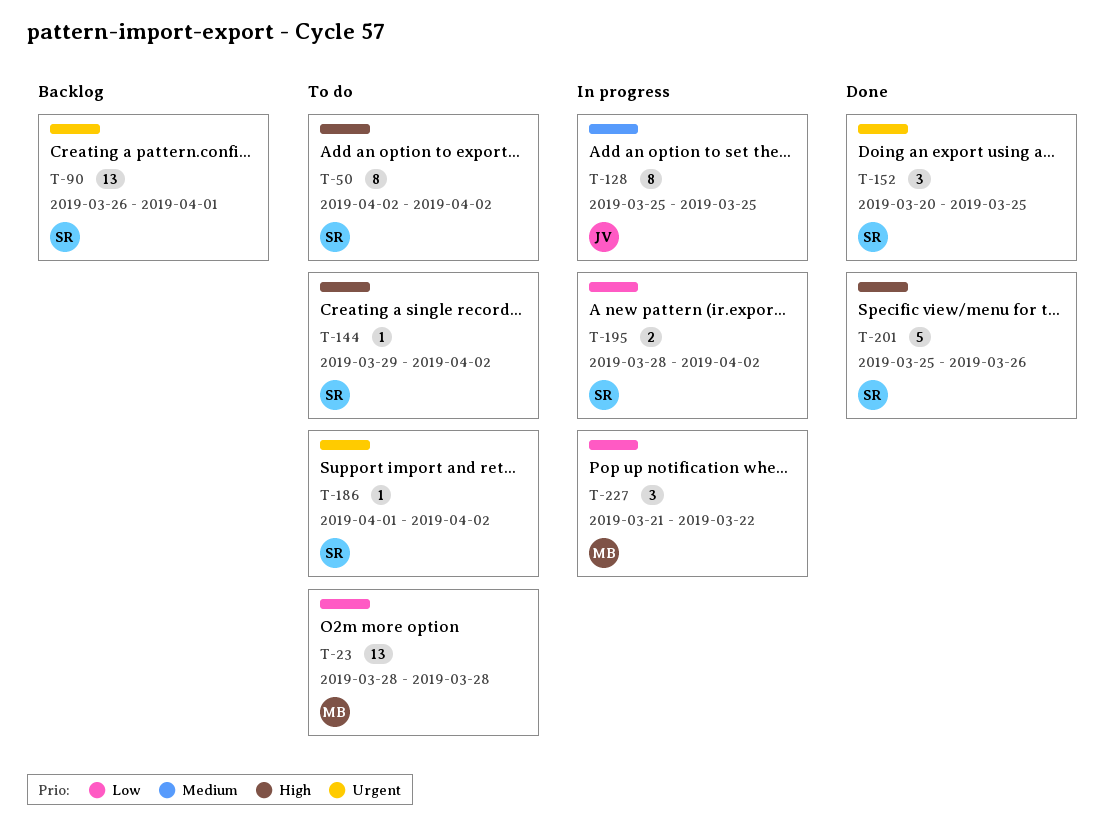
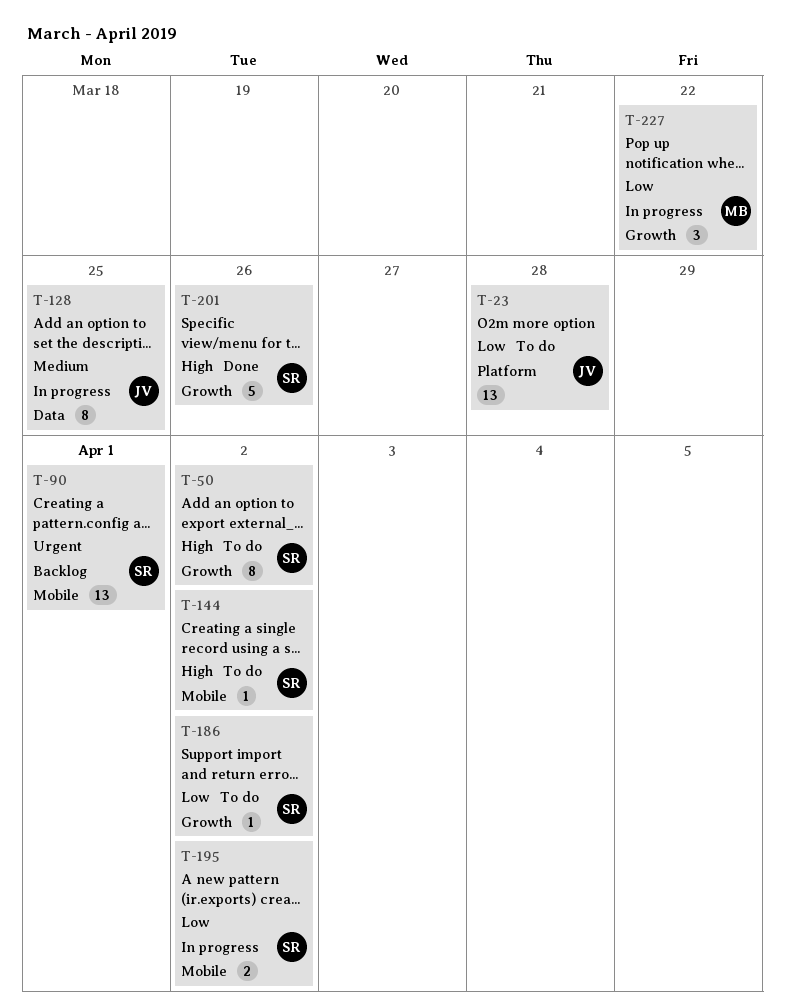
T-23, owner: MB -> JV
T-152: present -> none
T-186, priority: Urgent -> Low

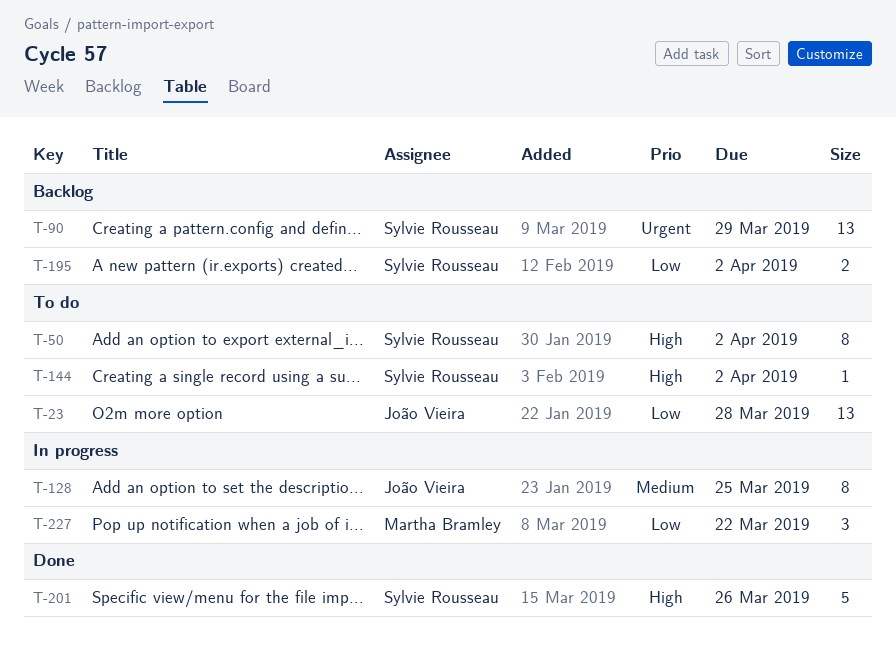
T-90, due: Apr 1 -> Mar 29
T-186: present -> none
T-195, status: In progress -> Backlog

